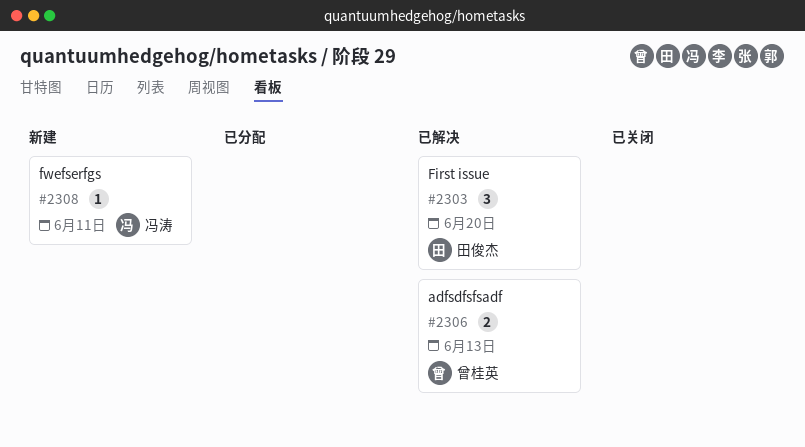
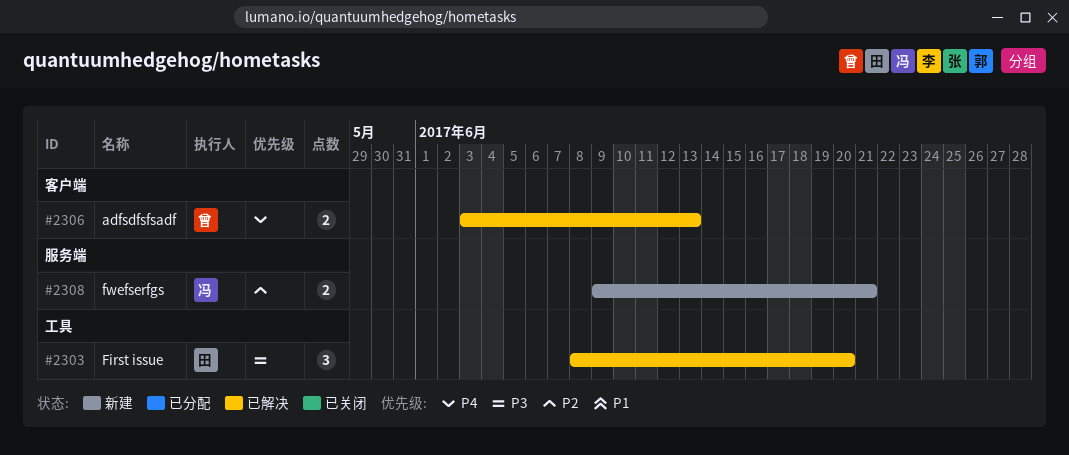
#2308, estimate: 1 -> 2
#2308, due: Jun 11 -> Jun 21

